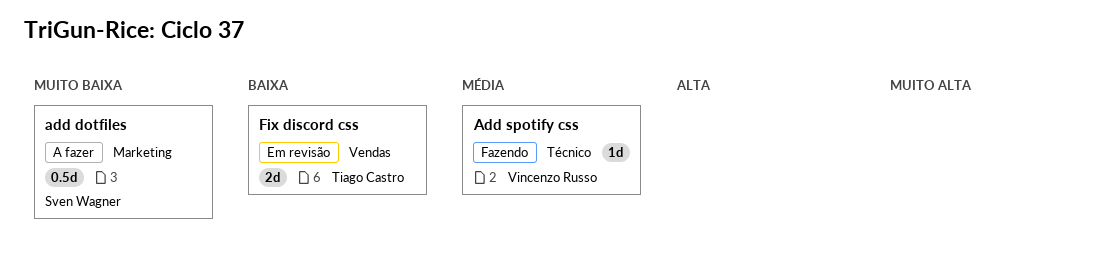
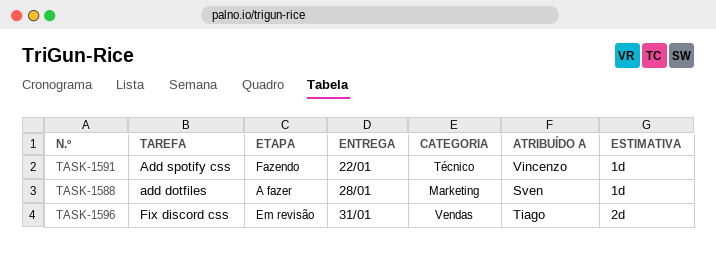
add dotfiles, estimate: 0.5d -> 1d

